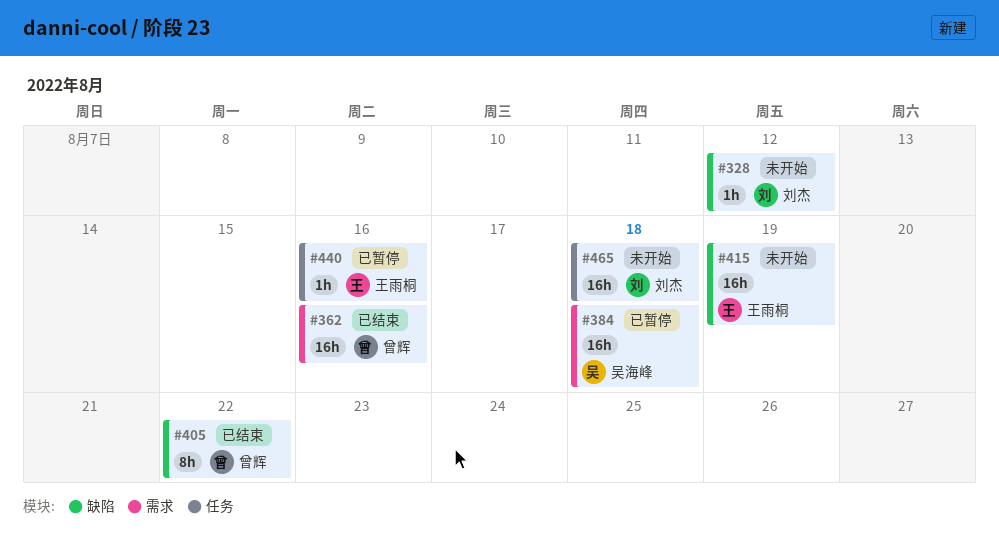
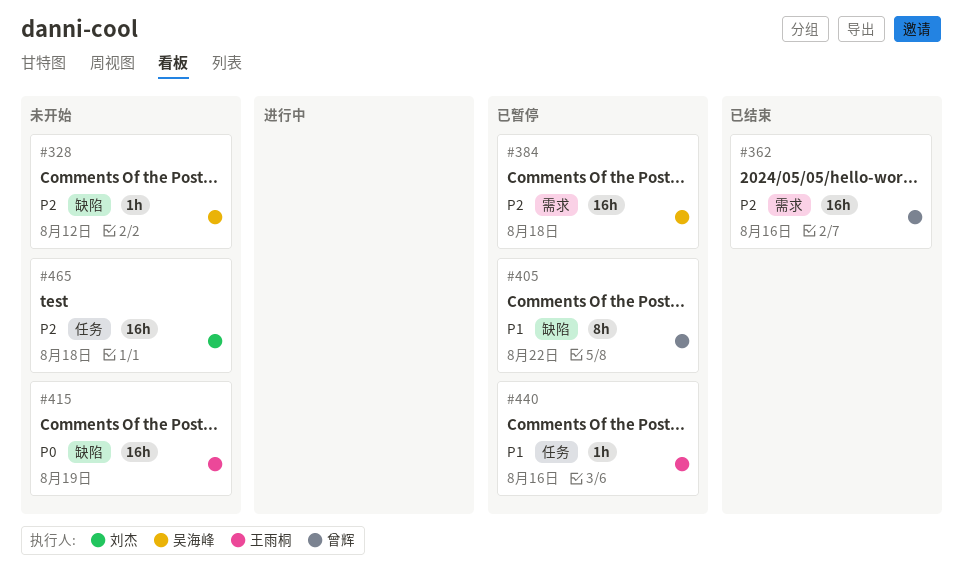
#328, owner: 刘杰 -> 吴海峰
#405, status: 已结束 -> 已暂停

